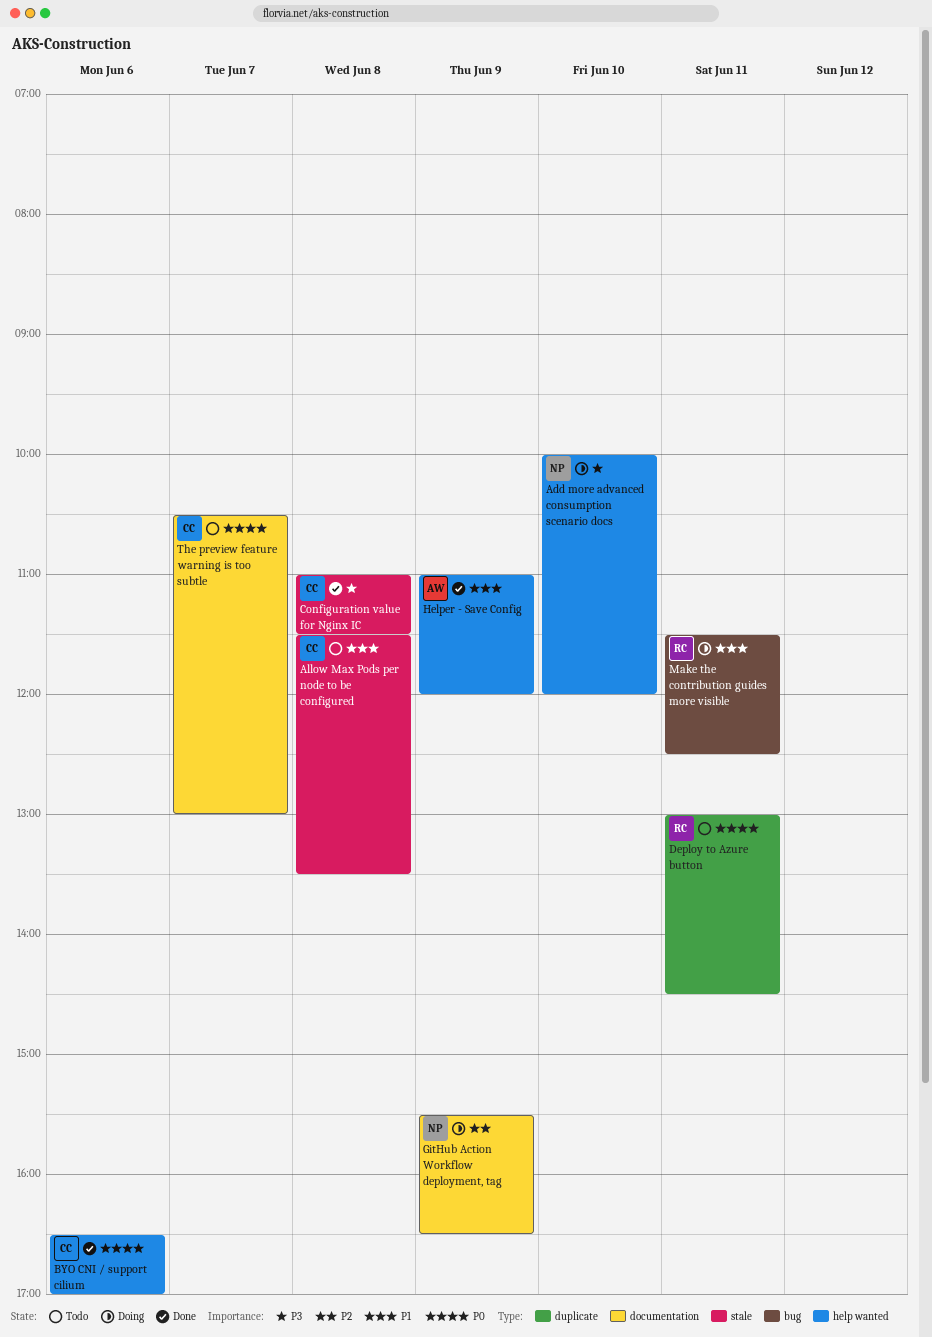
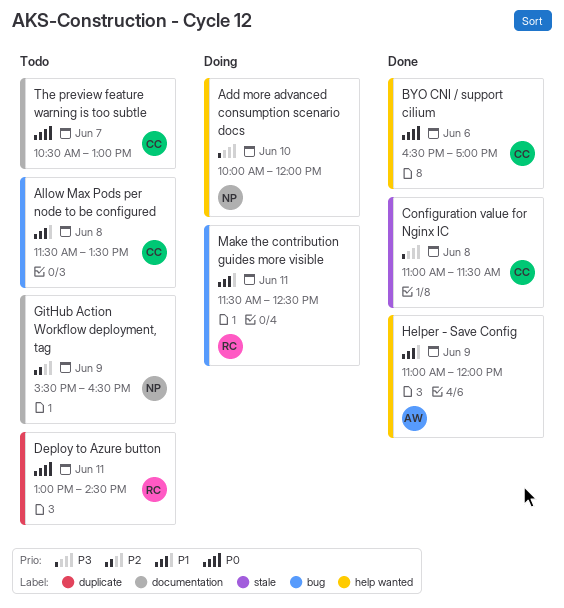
Allow Max Pods per node to be configured, label: stale -> bug
GitHub Action Workflow deployment, tag, status: Doing -> Todo

